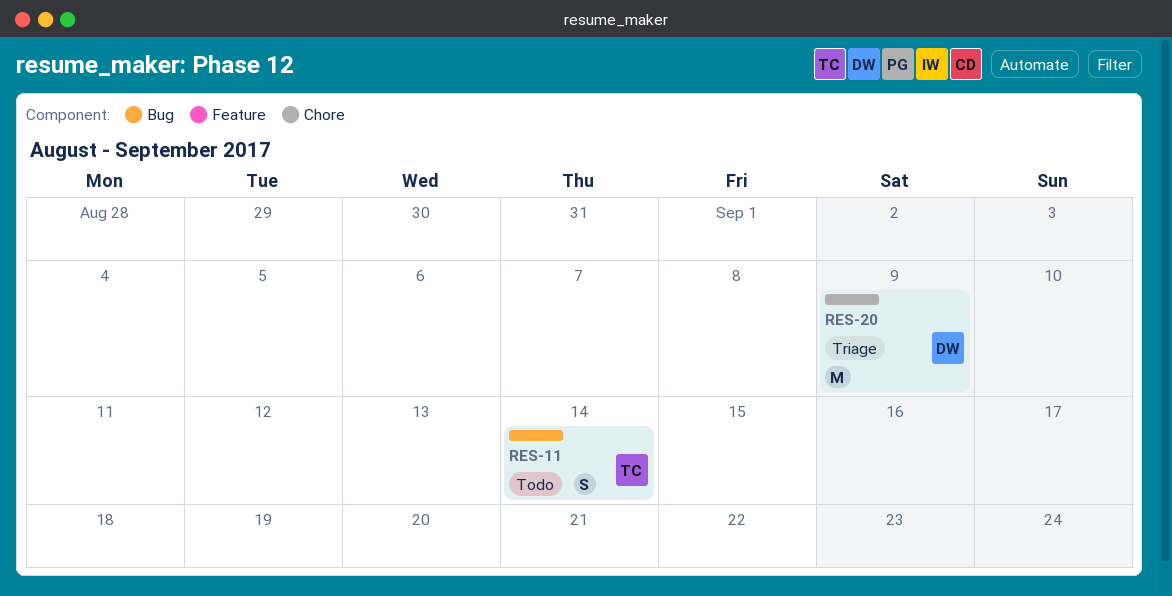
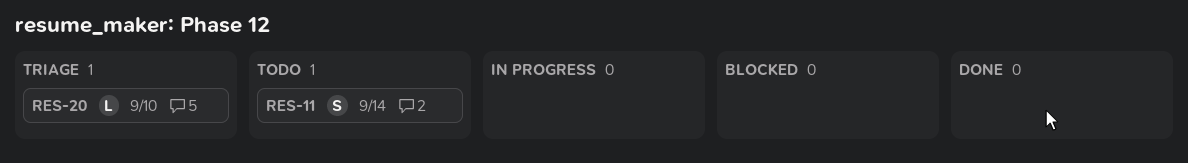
RES-20, estimate: M -> L
RES-20, due: Sep 9 -> Sep 10

